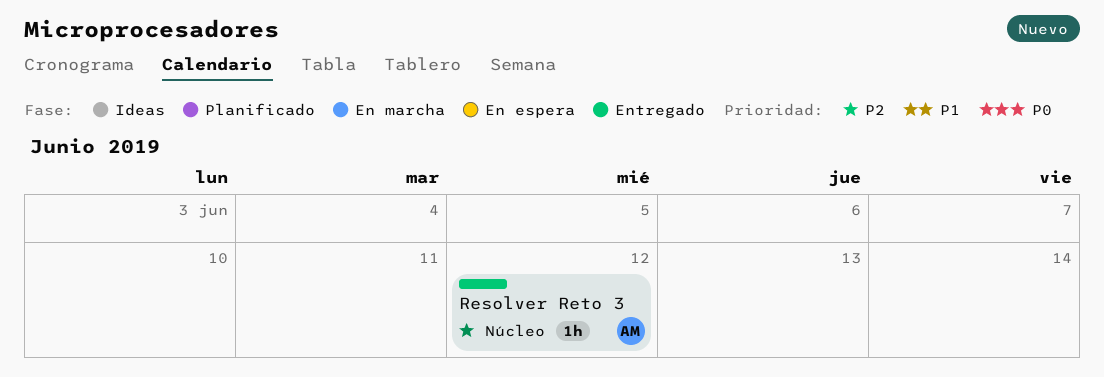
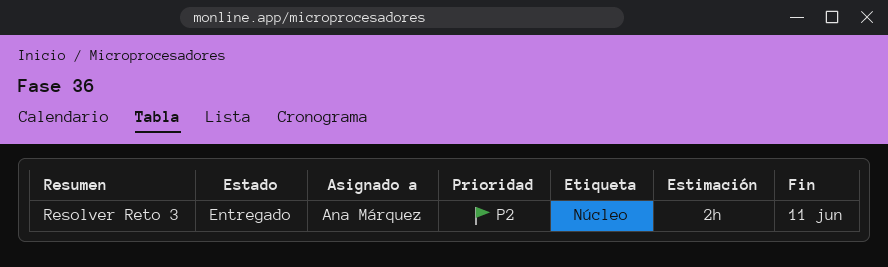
Resolver Reto 3, estimate: 1h -> 2h
Resolver Reto 3, due: Jun 12 -> Jun 11

